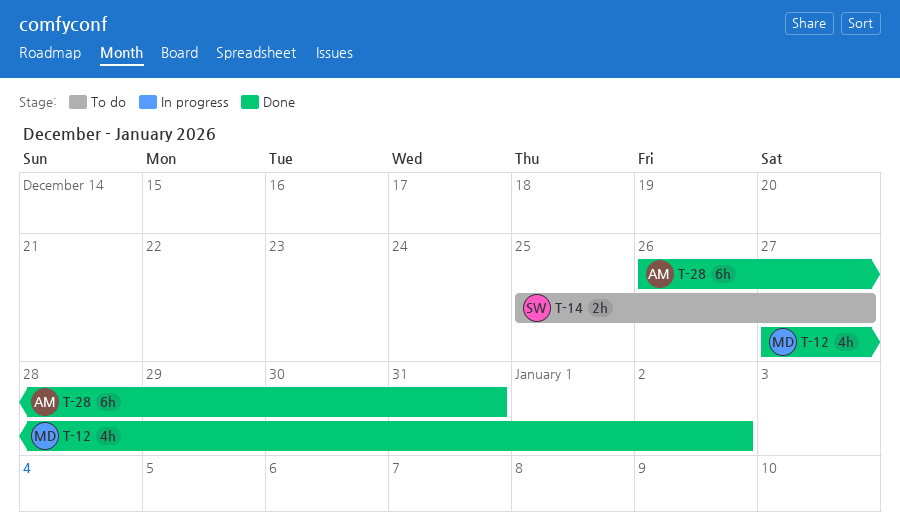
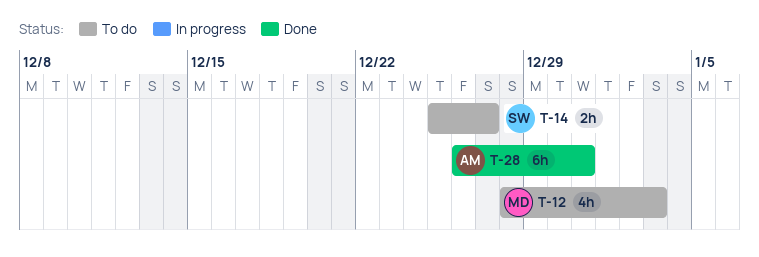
T-12, status: Done -> To do
T-12, start: Dec 27 -> Dec 28
T-12, due: Jan 2 -> Jan 3

